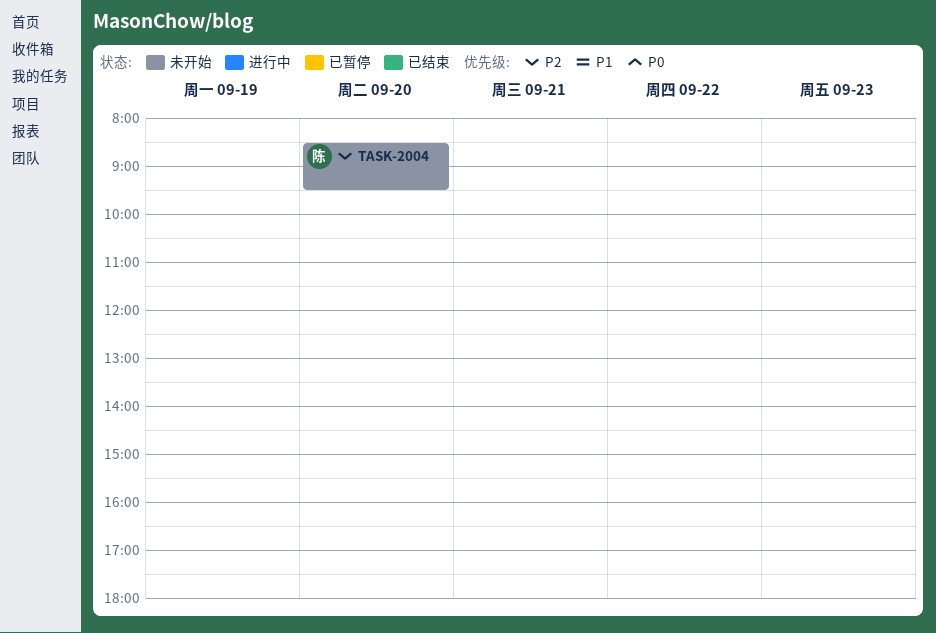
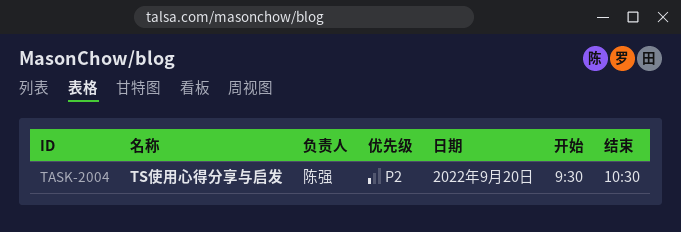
TASK-2004, begins: 08:30 -> 09:30
TASK-2004, ends: 09:30 -> 10:30

